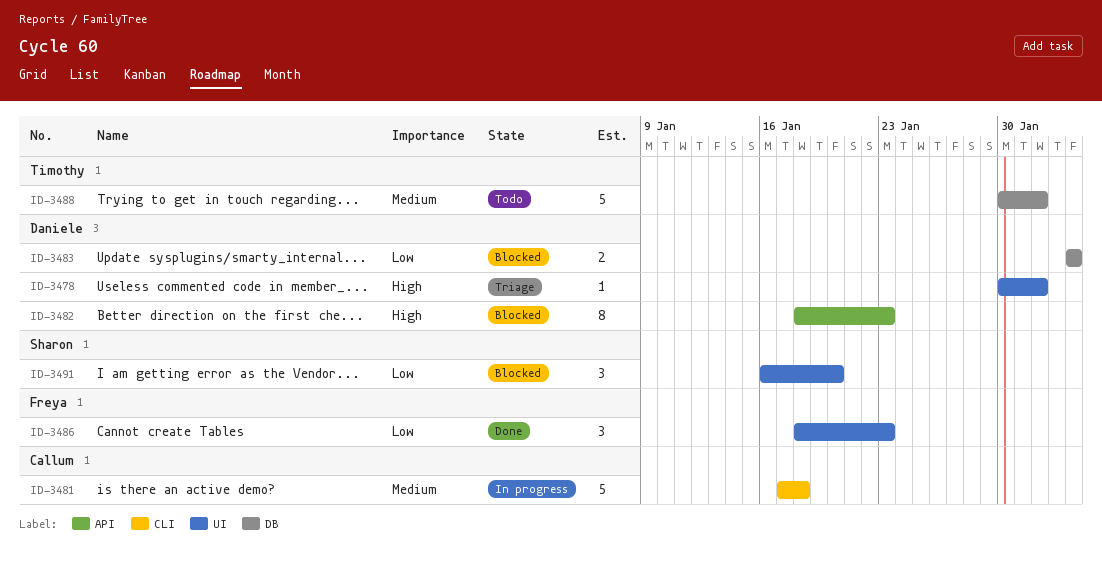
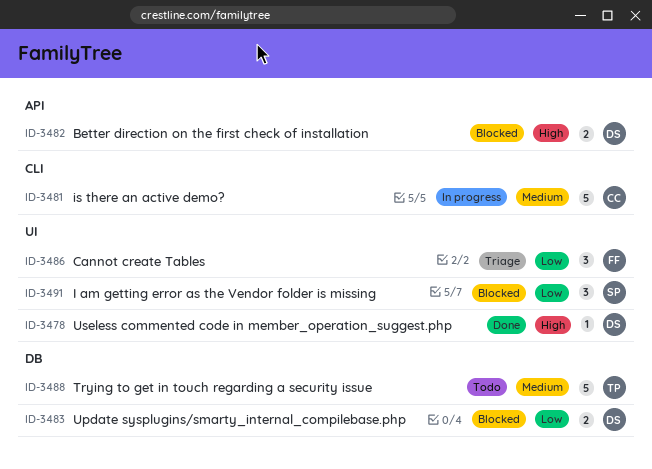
ID-3478, status: Triage -> Done
ID-3482, estimate: 8 -> 2
ID-3486, status: Done -> Triage

